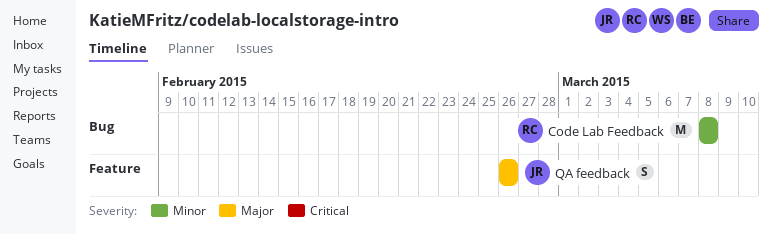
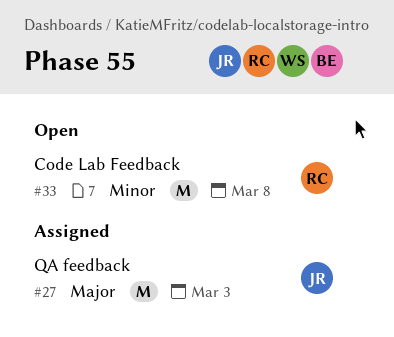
QA feedback, estimate: S -> M
QA feedback, due: Feb 26 -> Mar 3

